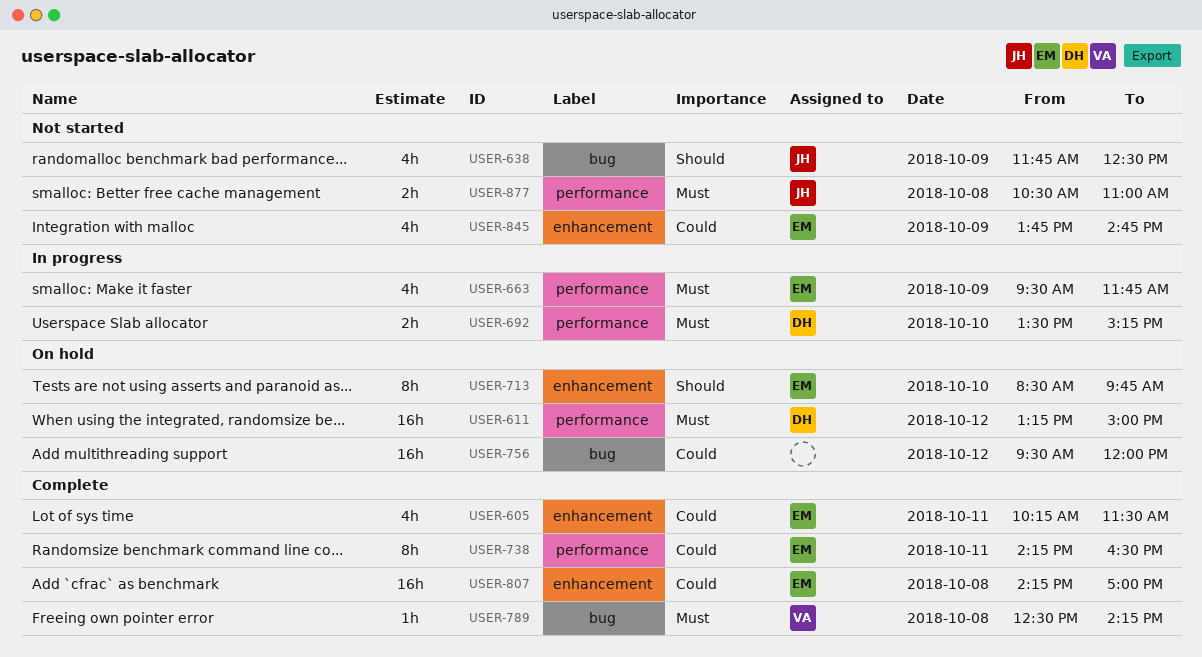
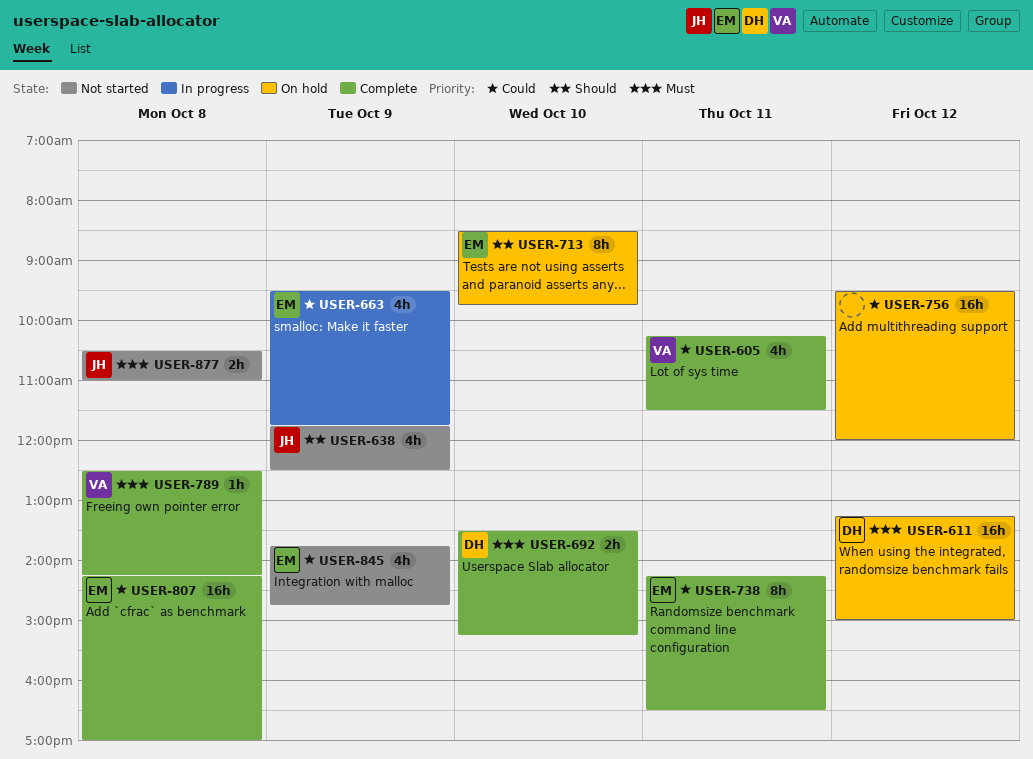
USER-605, owner: EM -> VA
USER-663, priority: Must -> Could
USER-692, status: In progress -> Complete

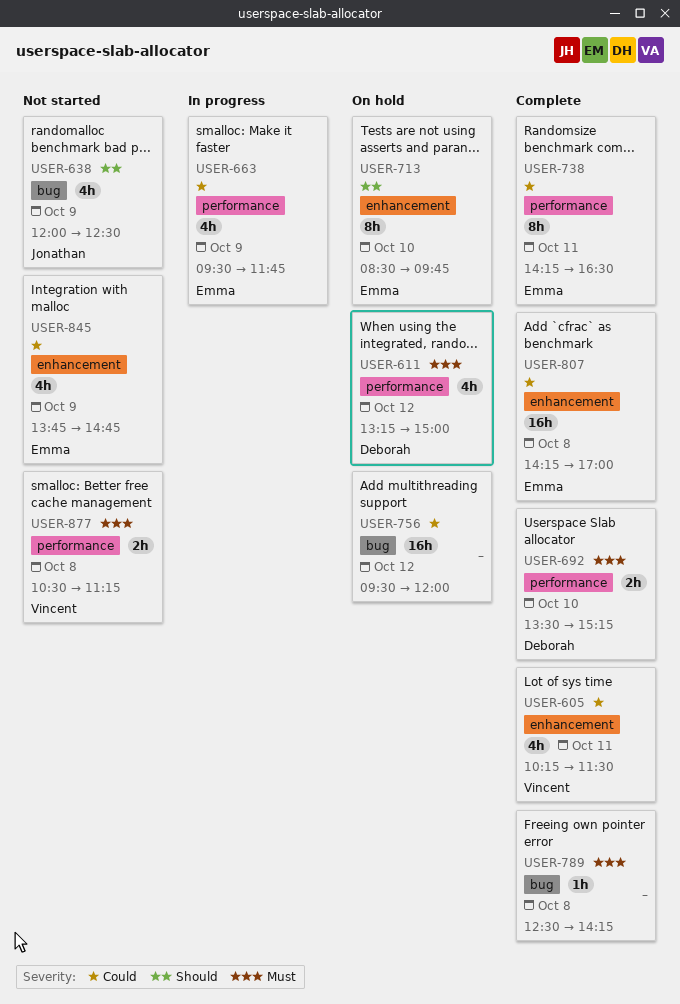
USER-611, estimate: 16h -> 4h
USER-638, begins: 11:45 -> 12:00
USER-789, owner: Vincent -> none
USER-877, owner: Jonathan -> Vincent
USER-877, ends: 11:00 -> 11:15

